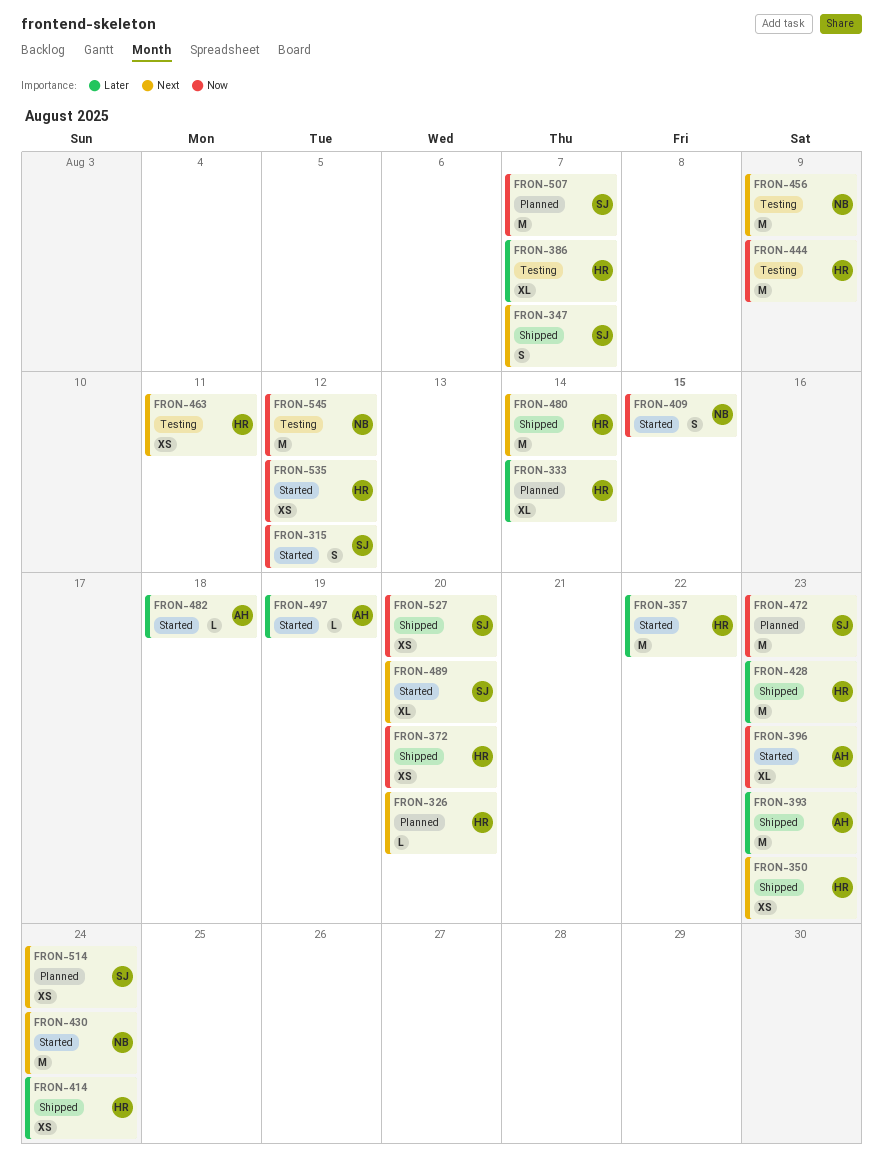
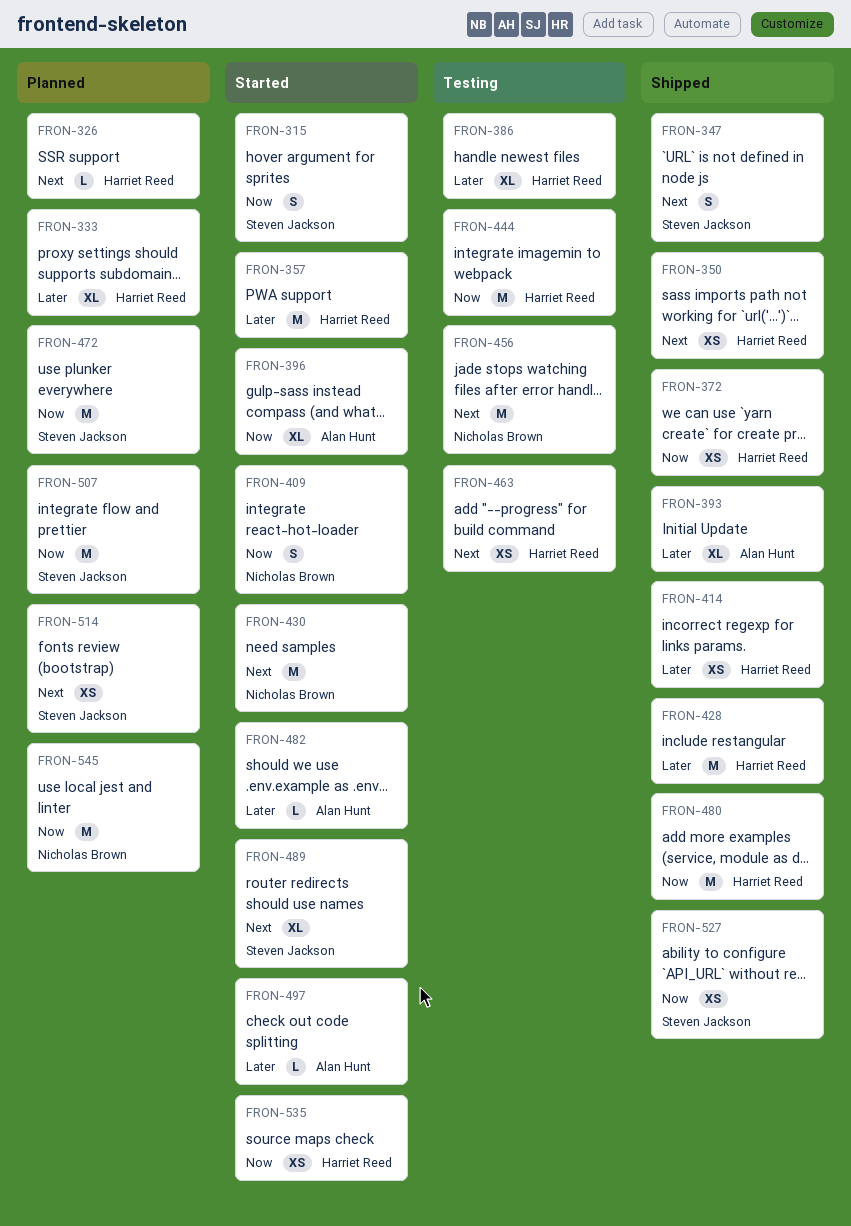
FRON-393, estimate: M -> XL
FRON-480, priority: Next -> Now
FRON-545, status: Testing -> Planned

